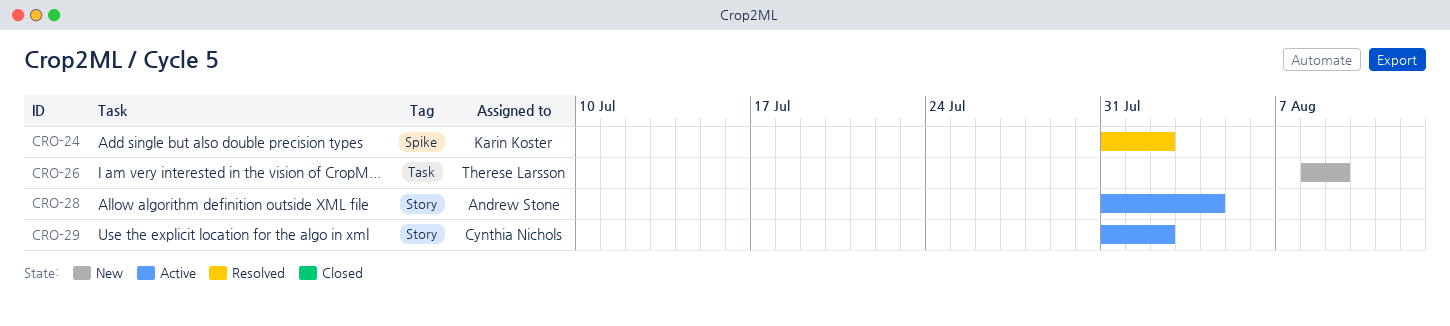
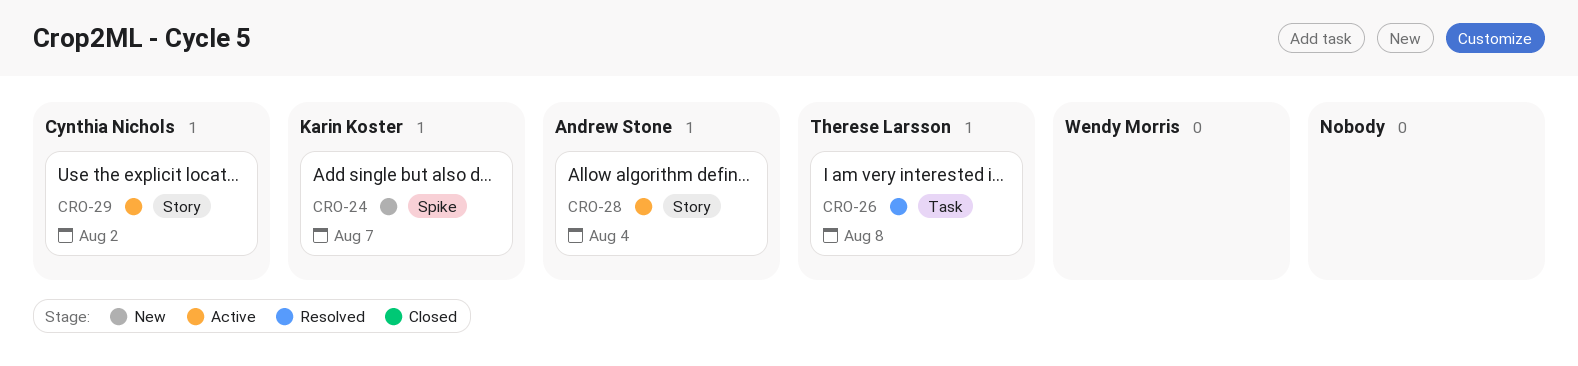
CRO-24, status: Resolved -> New
CRO-24, due: Aug 2 -> Aug 7
CRO-26, status: New -> Resolved
CRO-26, due: Aug 9 -> Aug 8

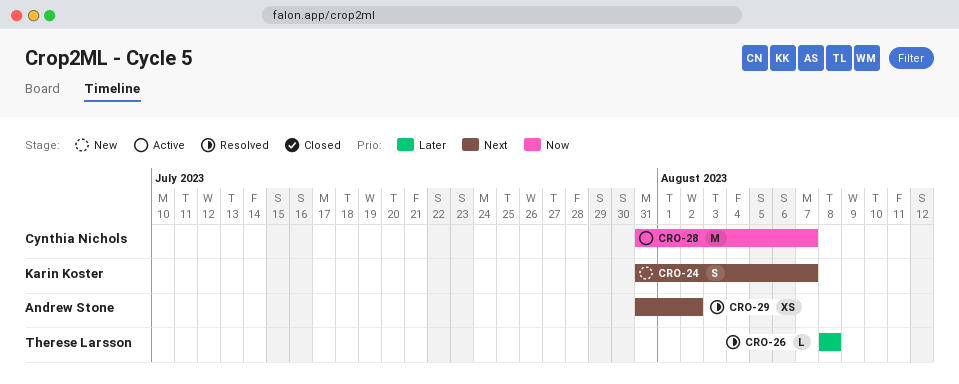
CRO-28, owner: Andrew Stone -> Cynthia Nichols
CRO-28, due: Aug 4 -> Aug 7
CRO-29, status: Active -> Resolved
CRO-29, owner: Cynthia Nichols -> Andrew Stone

